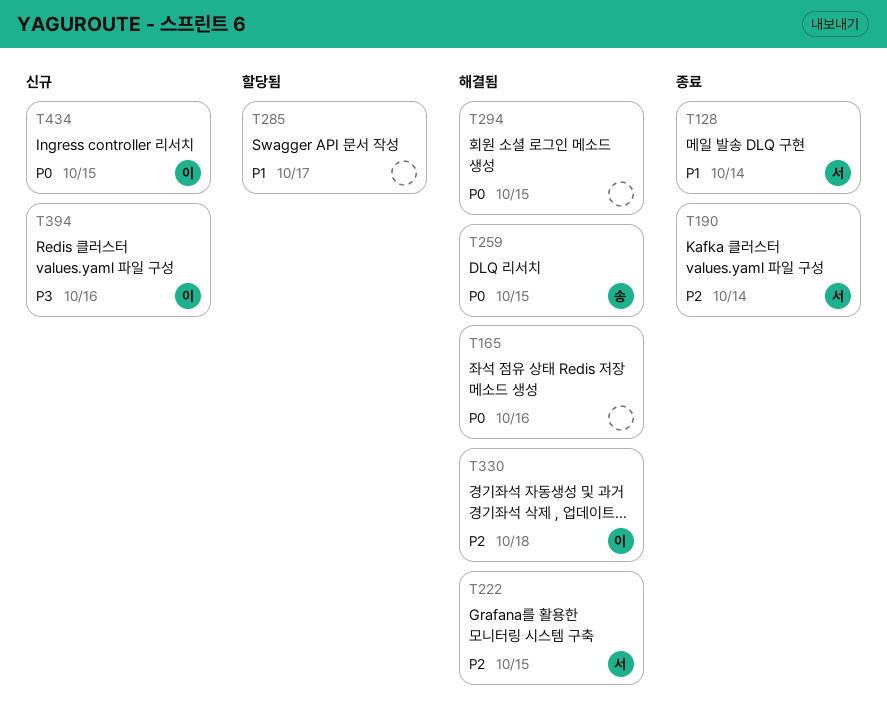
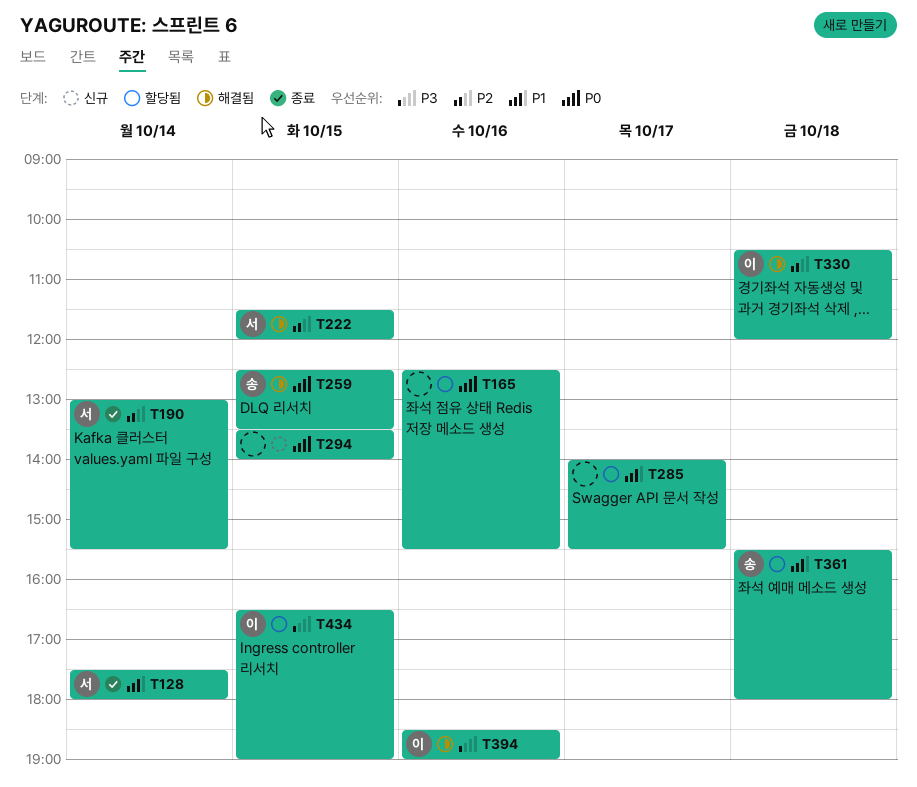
T165, status: 해결됨 -> 할당됨
T294, status: 해결됨 -> 신규
T361: none -> present
T394, status: 신규 -> 해결됨
T434, status: 신규 -> 할당됨
T434, priority: P0 -> P3

